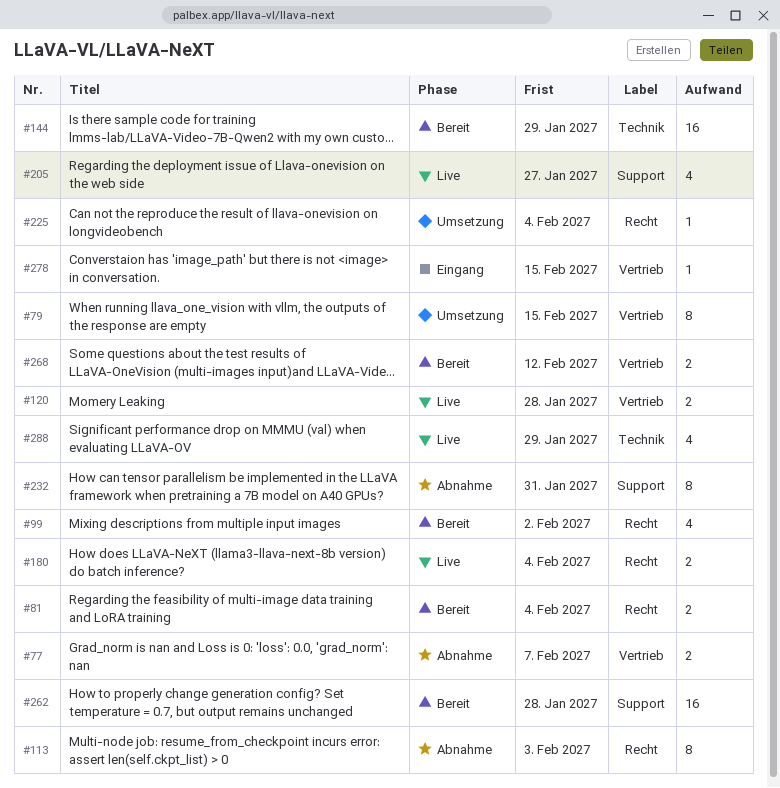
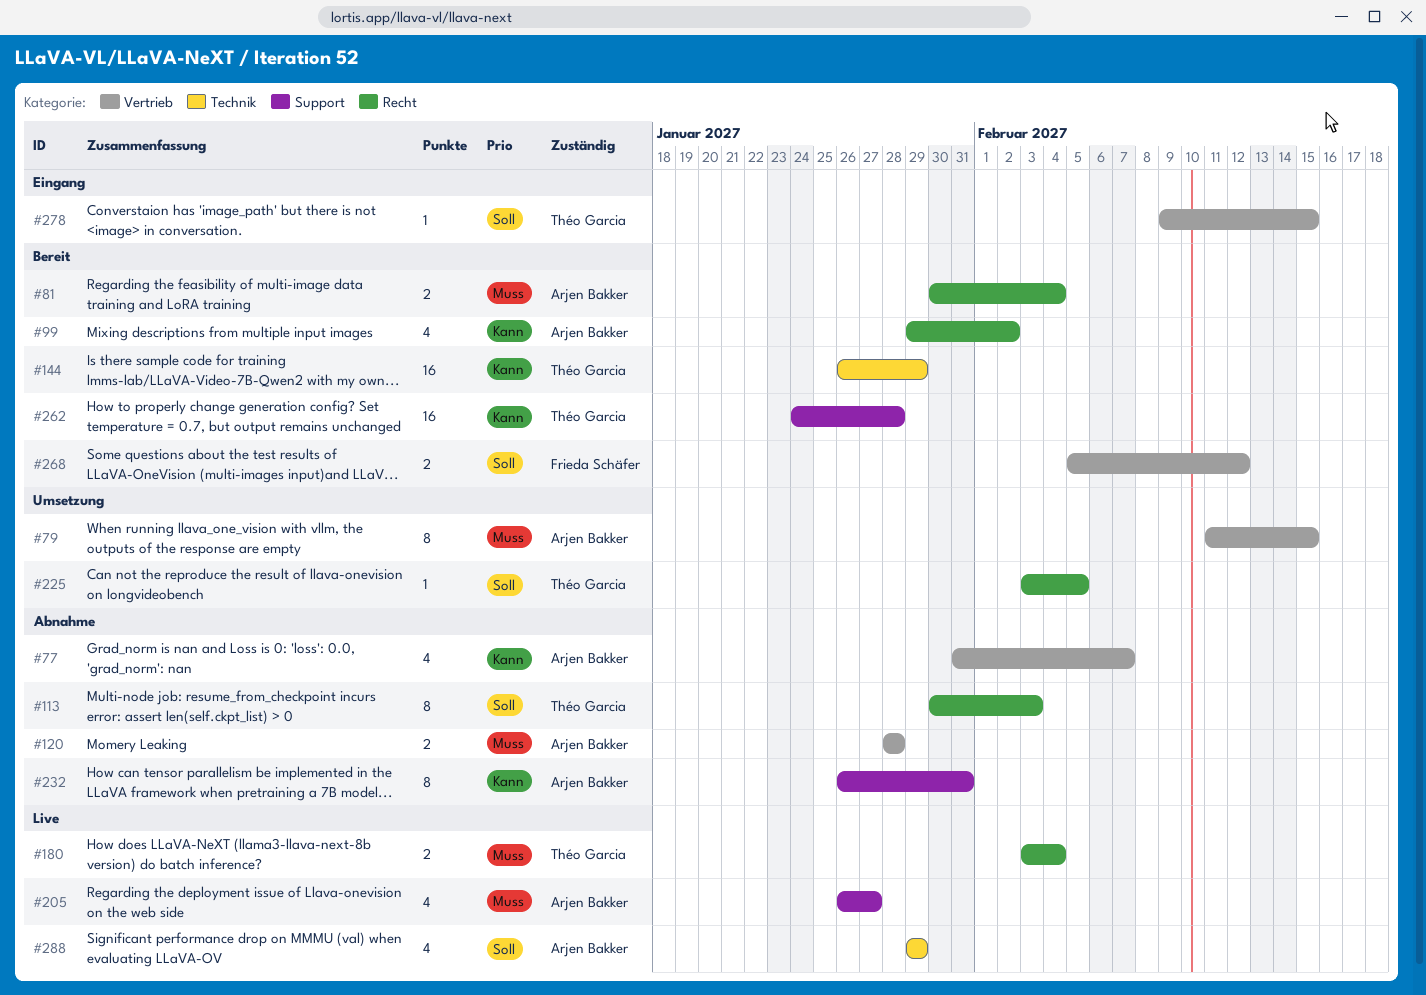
#77, estimate: 2 -> 4
#120, status: Live -> Abnahme
#225, due: Feb 4 -> Feb 5

